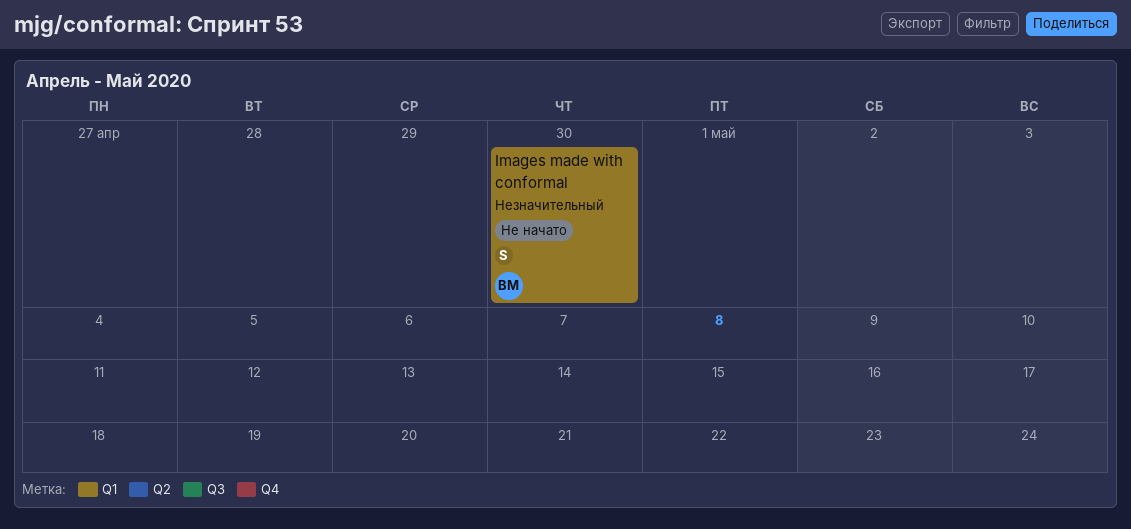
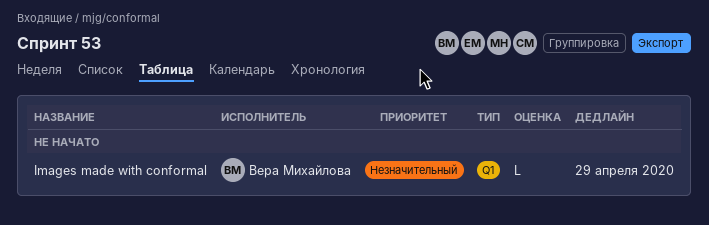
Images made with conformal, estimate: S -> L
Images made with conformal, due: Apr 30 -> Apr 29

